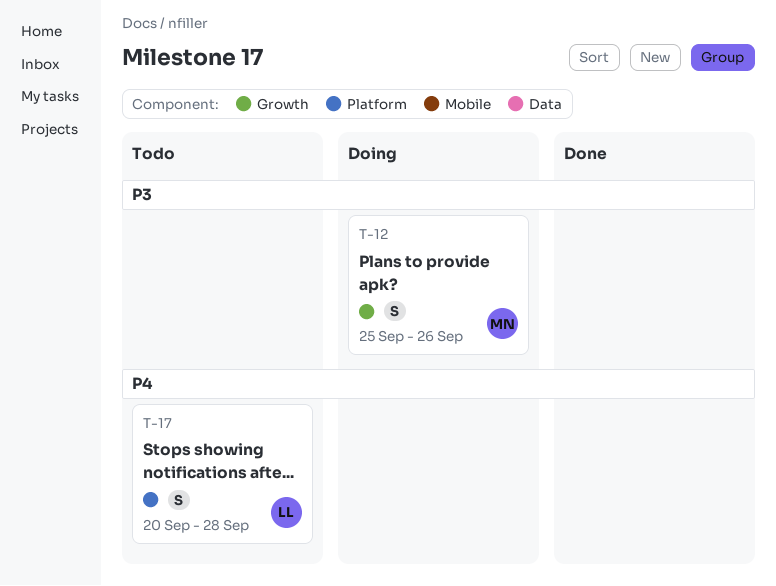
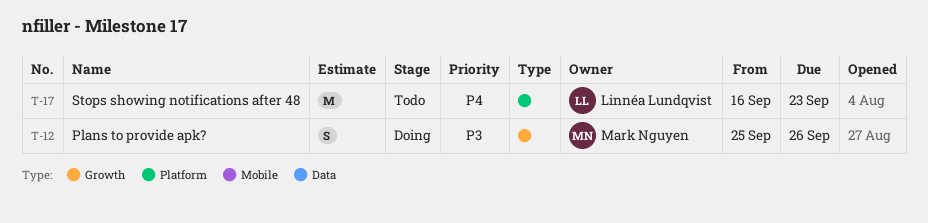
T-17, estimate: S -> M
T-17, start: Sep 20 -> Sep 16
T-17, due: Sep 28 -> Sep 23

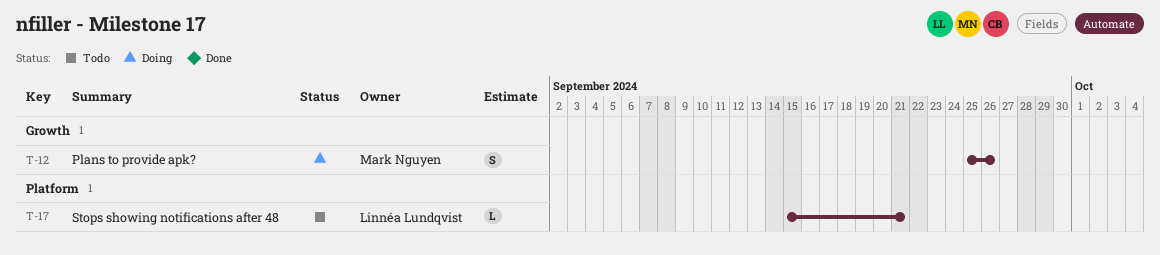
T-17, estimate: M -> L
T-17, start: Sep 16 -> Sep 15
T-17, due: Sep 23 -> Sep 21

